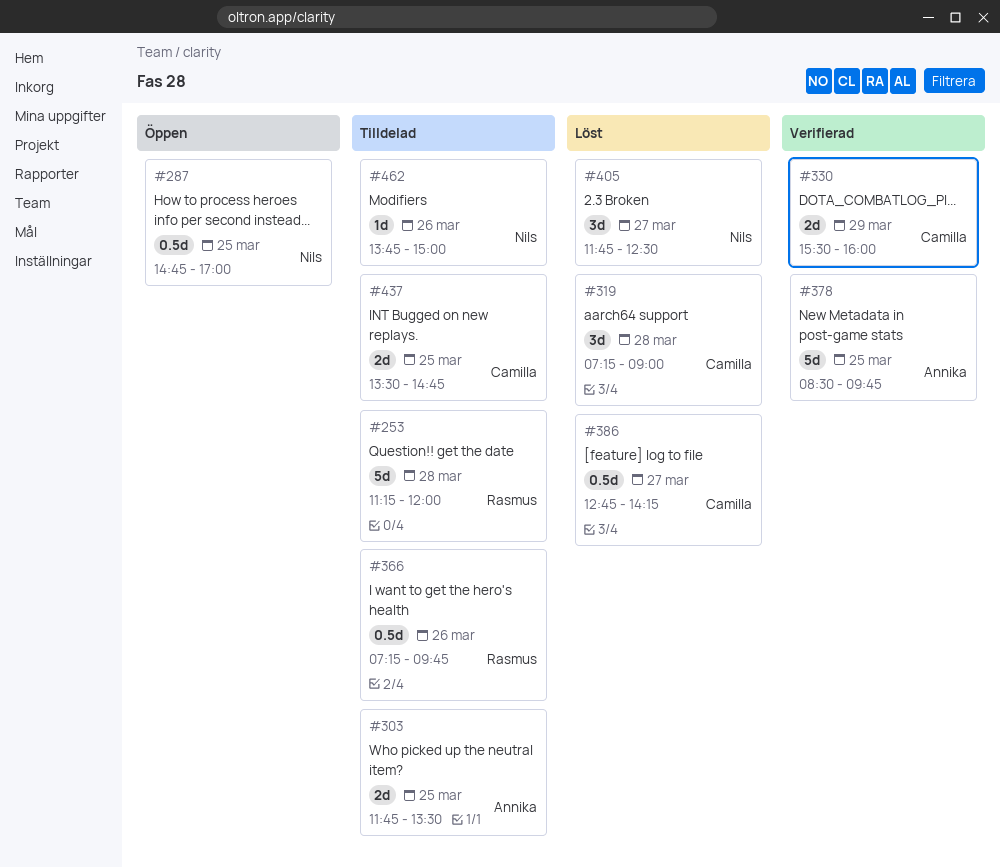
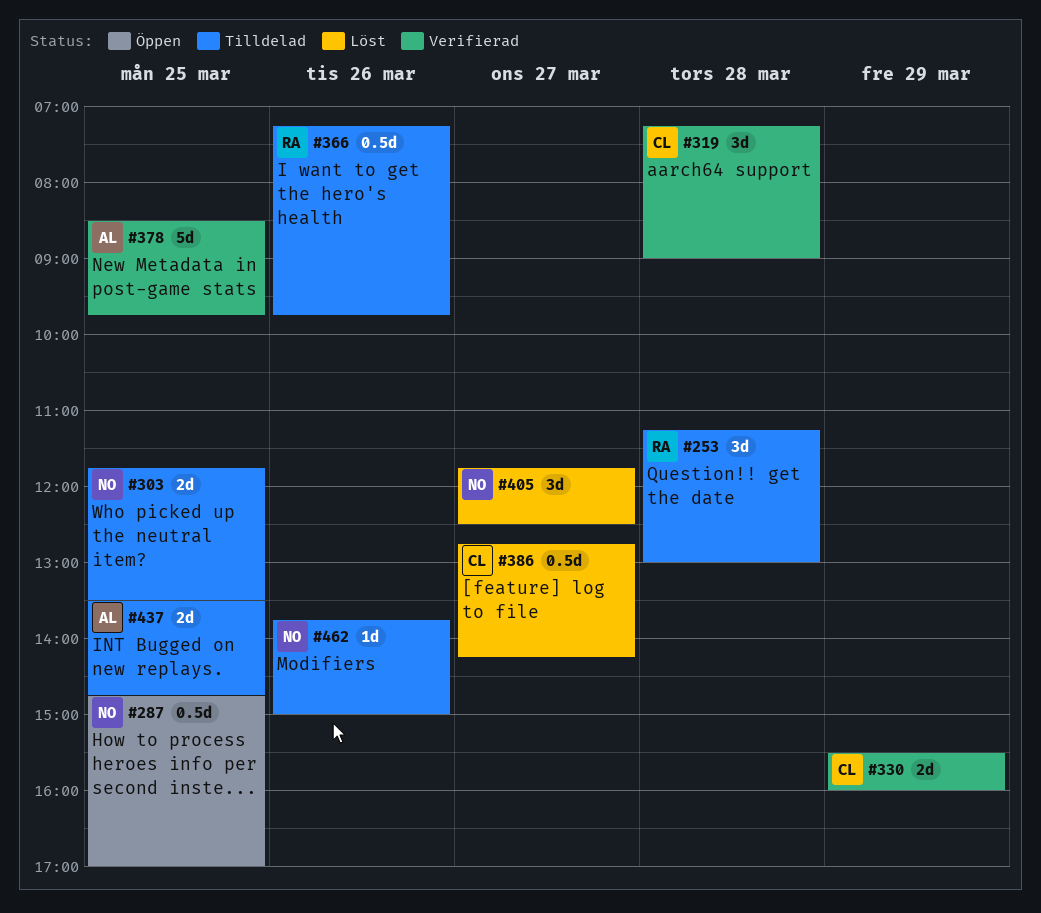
#253, estimate: 5d -> 3d
#253, ends: 12:00 -> 13:00
#303, owner: Annika -> Nils
#319, status: Löst -> Verifierad
#437, owner: Camilla -> Annika

